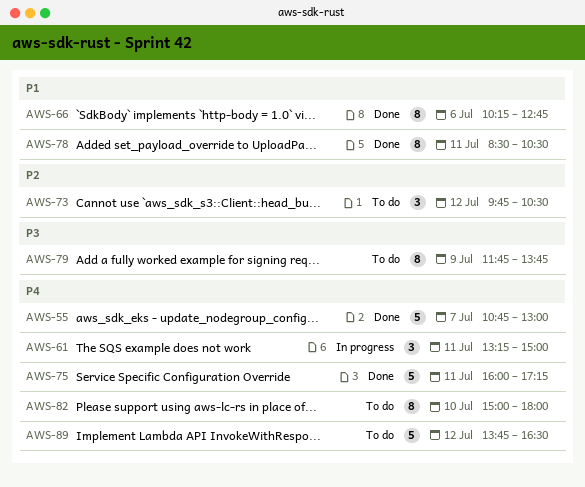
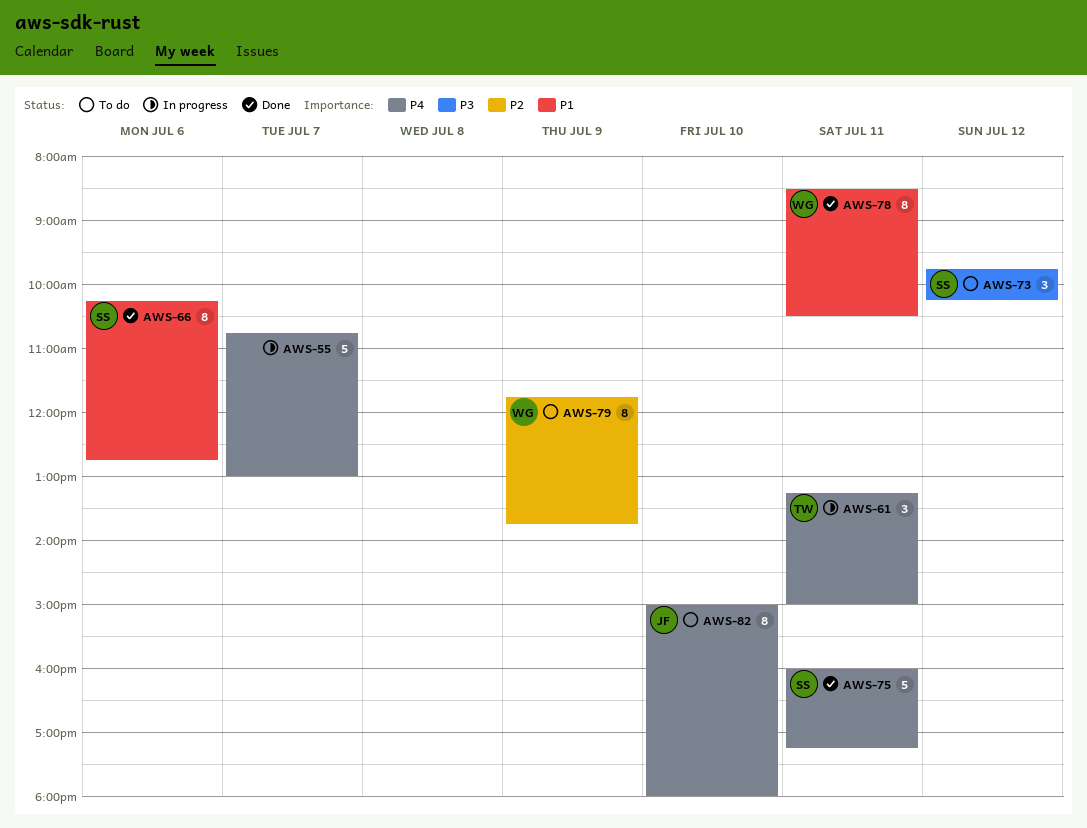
AWS-55, status: Done -> In progress
AWS-73, priority: P2 -> P3
AWS-73, ends: 10:30 -> 10:15
AWS-79, priority: P3 -> P2
AWS-89: present -> none

